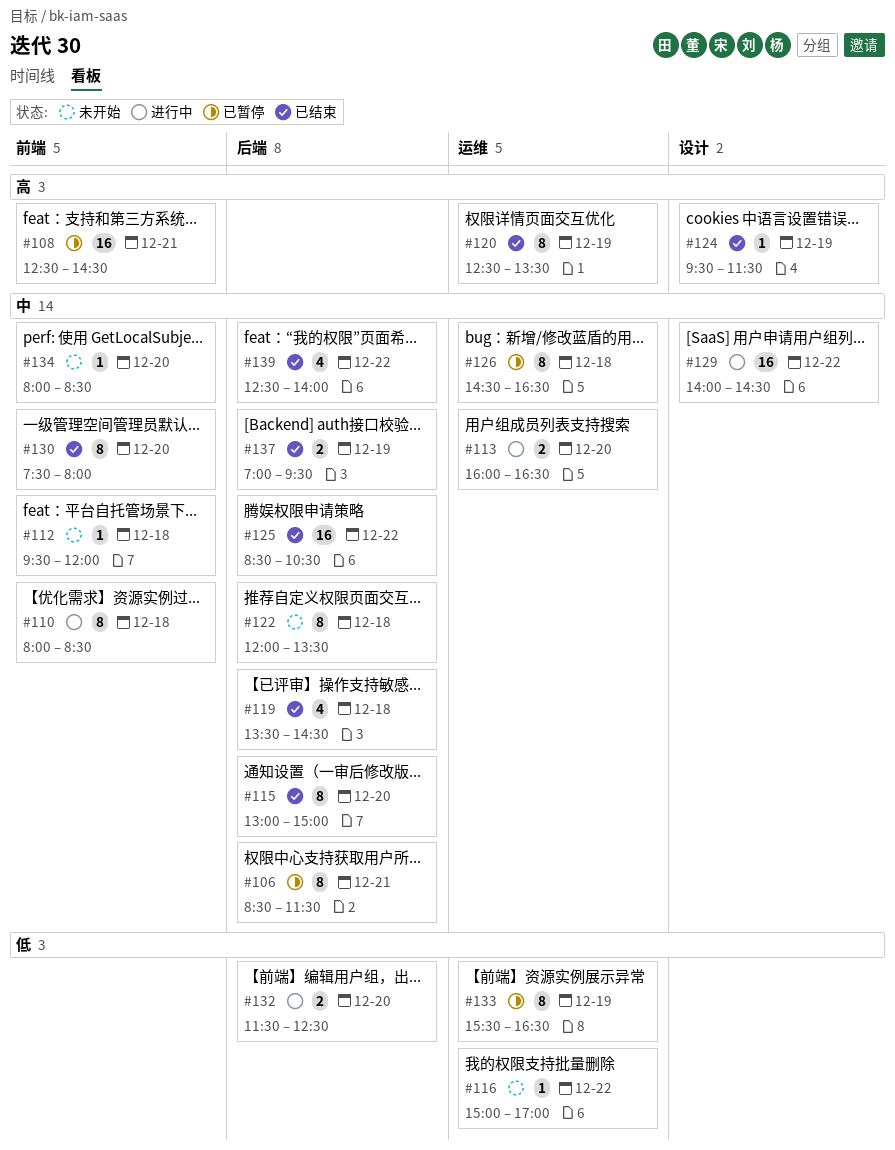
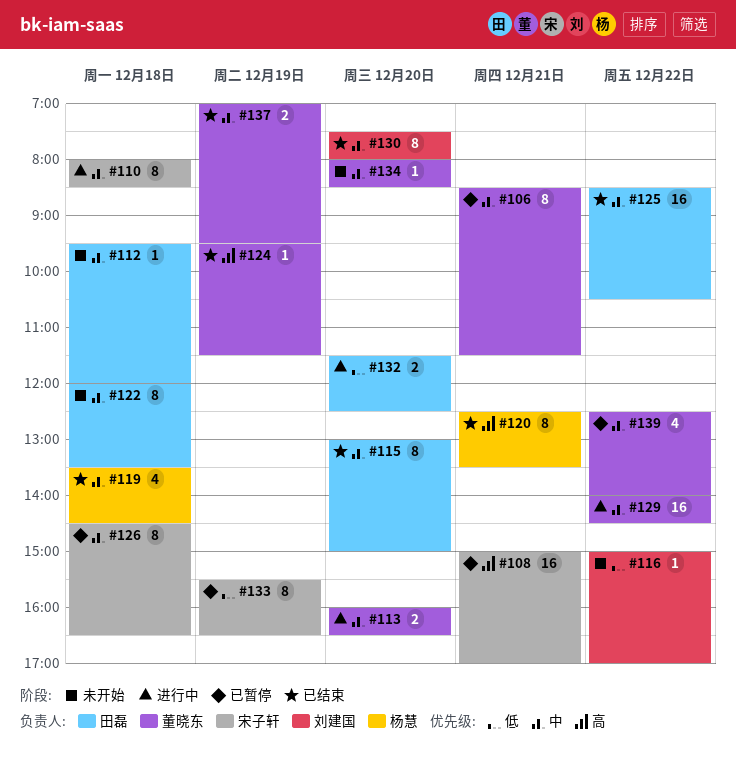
#108, begins: 12:30 -> 15:00
#108, ends: 14:30 -> 17:00
#120, day: Dec 19 -> Dec 21
#139, status: 已结束 -> 已暂停

